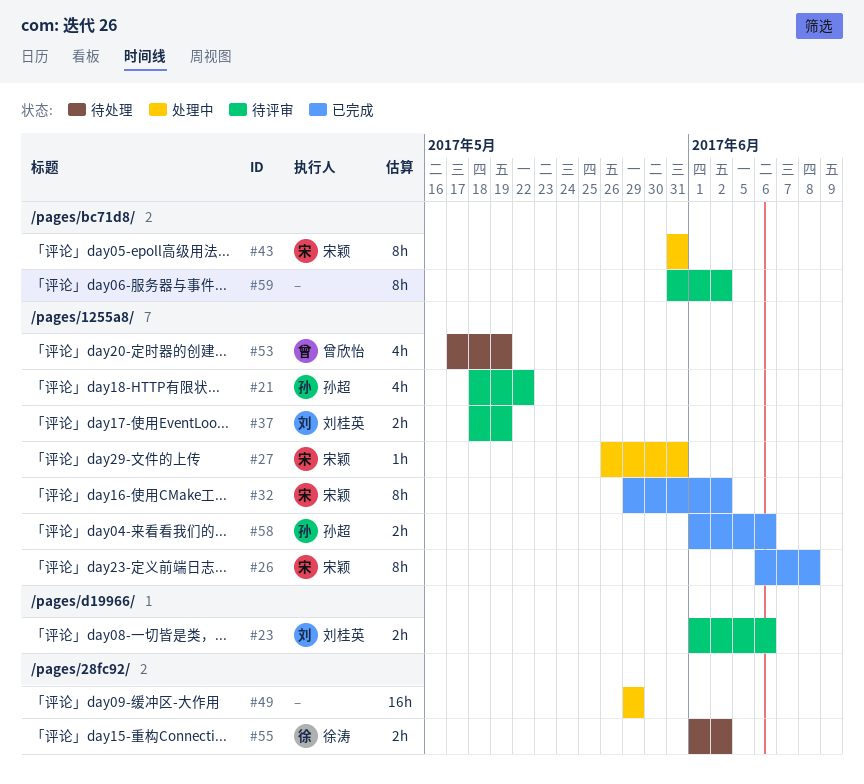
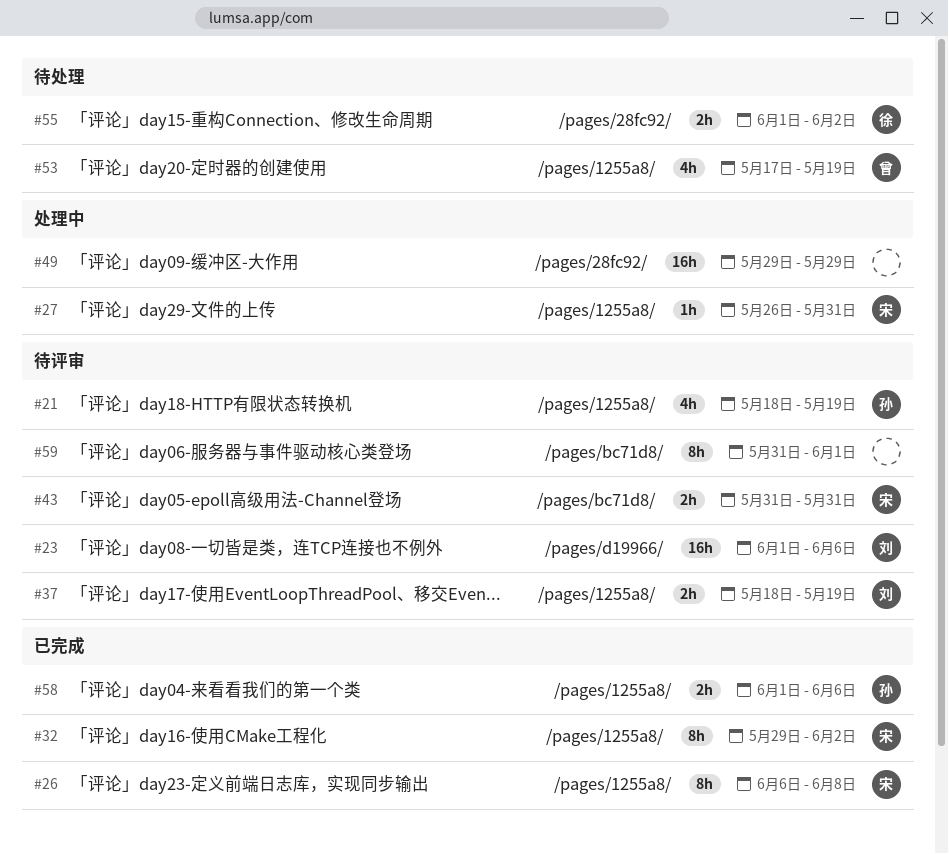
#21, due: May 22 -> May 19
#23, estimate: 2h -> 16h
#43, status: 处理中 -> 待评审
#43, estimate: 8h -> 2h
#59, due: Jun 2 -> Jun 1

